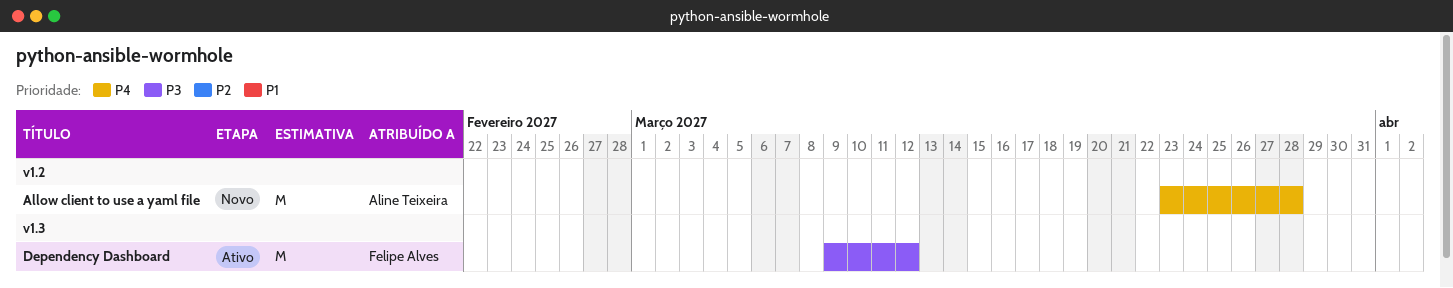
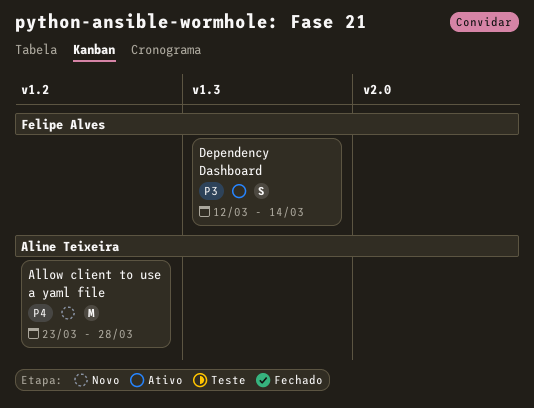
Dependency Dashboard, estimate: M -> S
Dependency Dashboard, start: Mar 9 -> Mar 12
Dependency Dashboard, due: Mar 12 -> Mar 14

